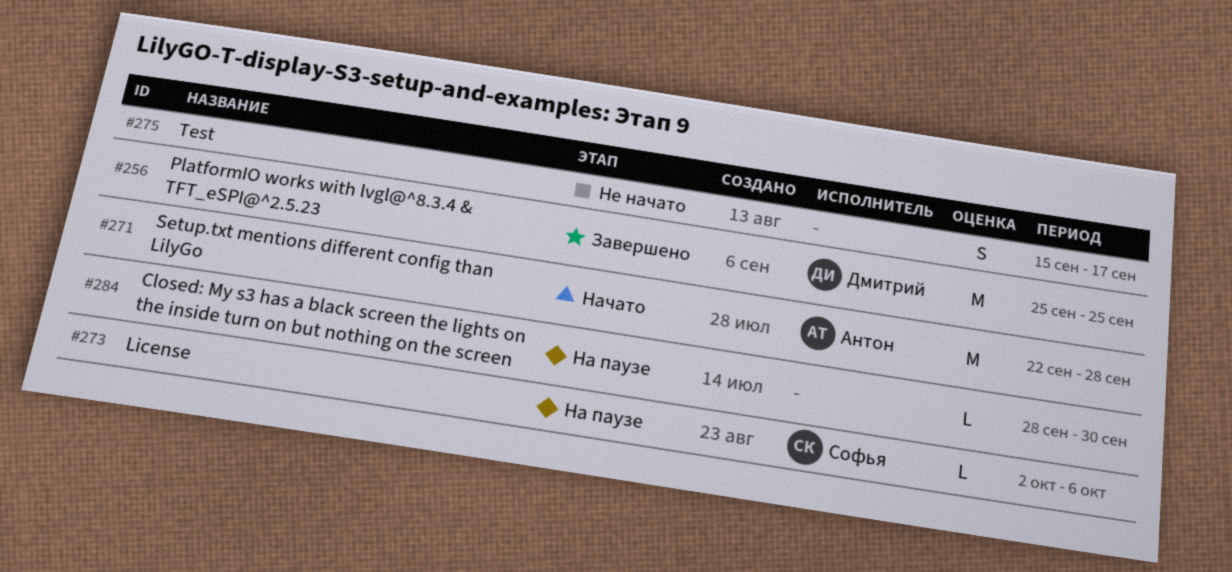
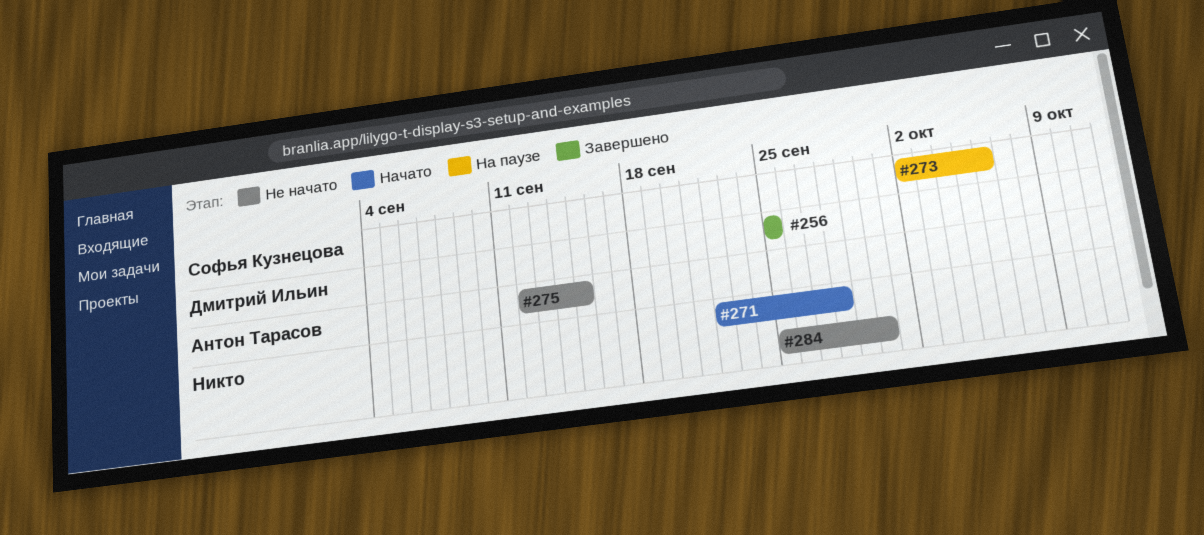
#271, owner: Антон Тарасов -> none
#275, owner: none -> Антон Тарасов
#275, start: Sep 15 -> Sep 12
#275, due: Sep 17 -> Sep 15
#284, status: На паузе -> Не начато
#284, start: Sep 28 -> Sep 25

